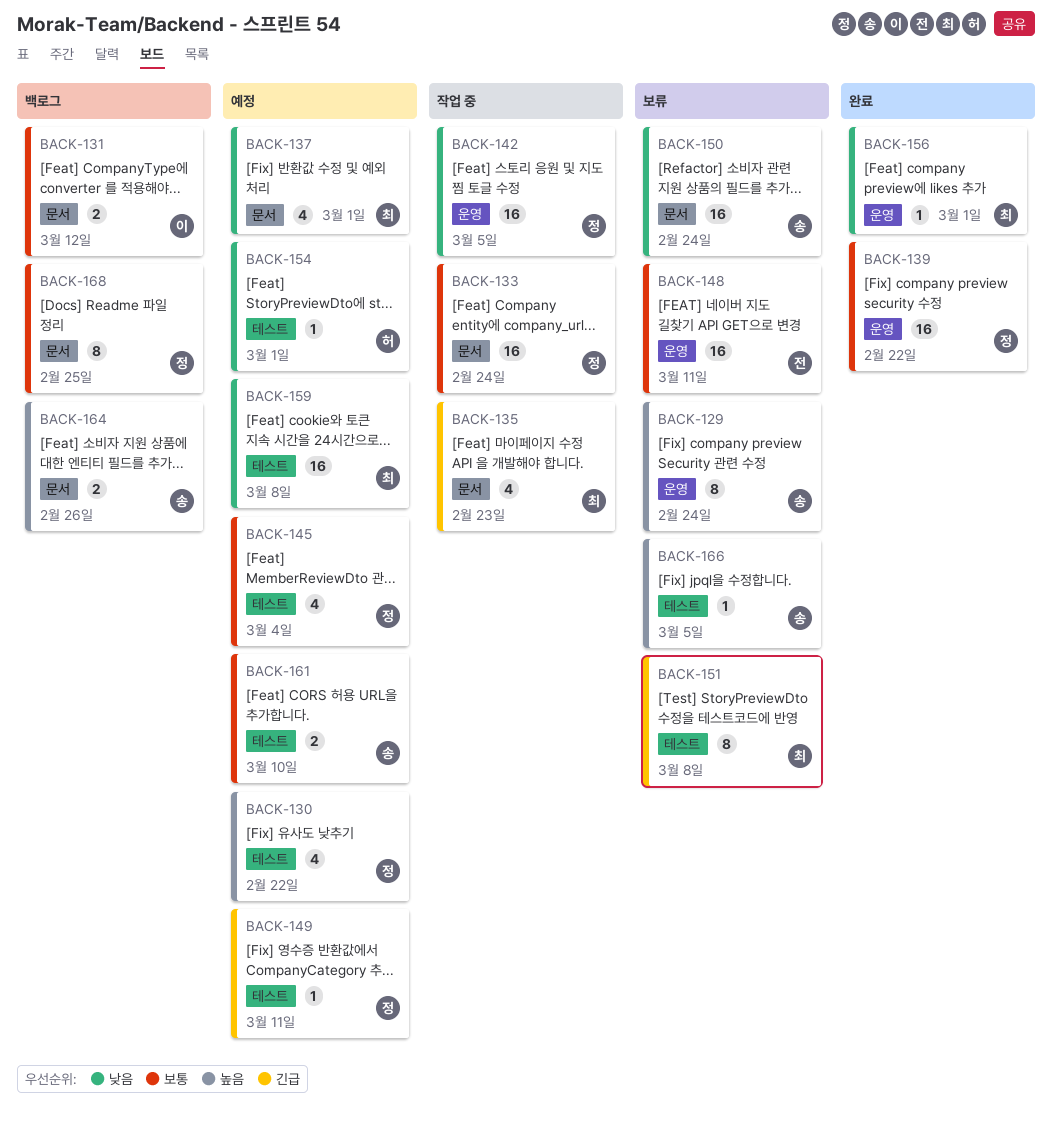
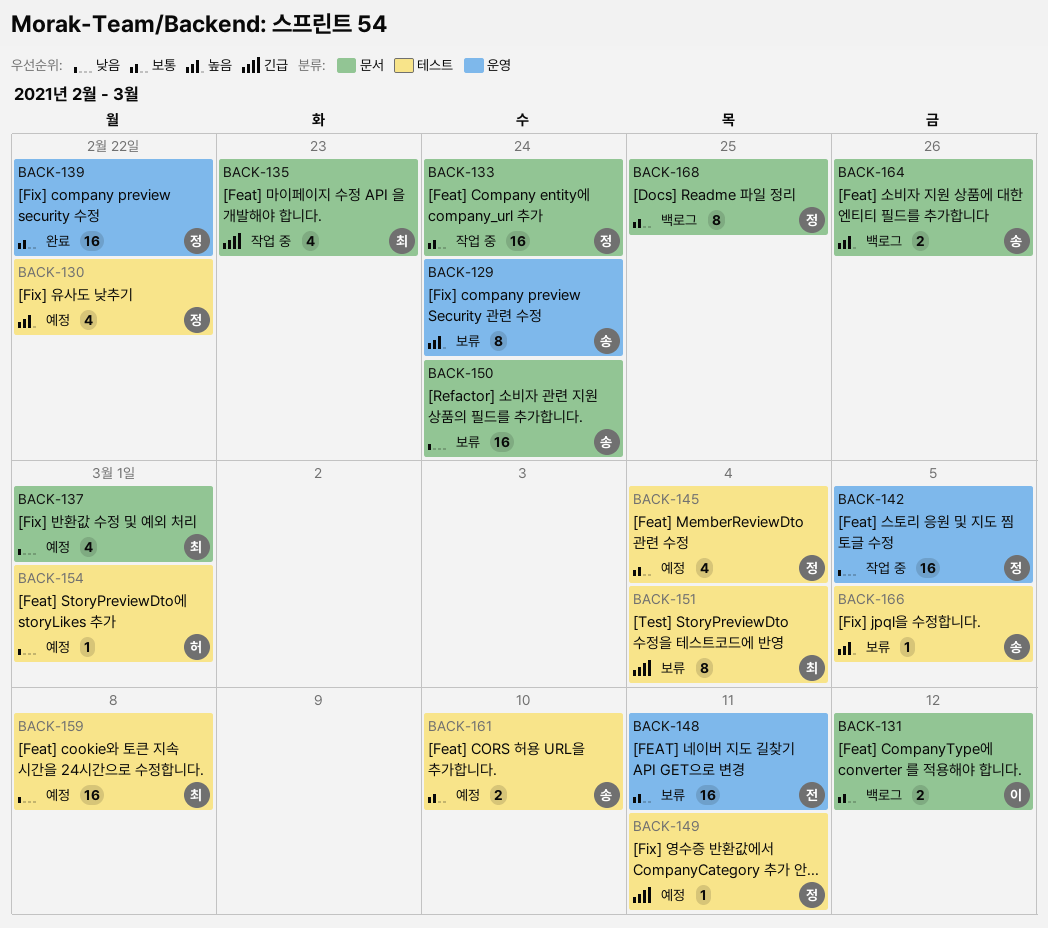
BACK-151, due: Mar 8 -> Mar 4
BACK-156: present -> none

